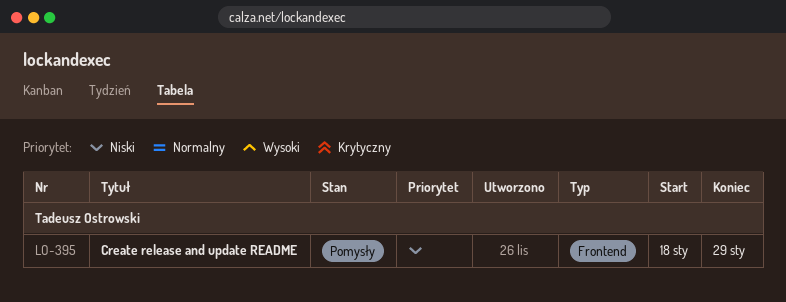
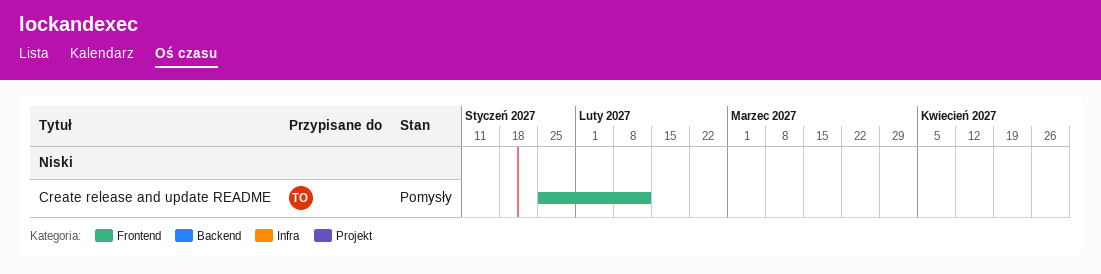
Create release and update README, start: Jan 18 -> Jan 25
Create release and update README, due: Jan 29 -> Feb 12

